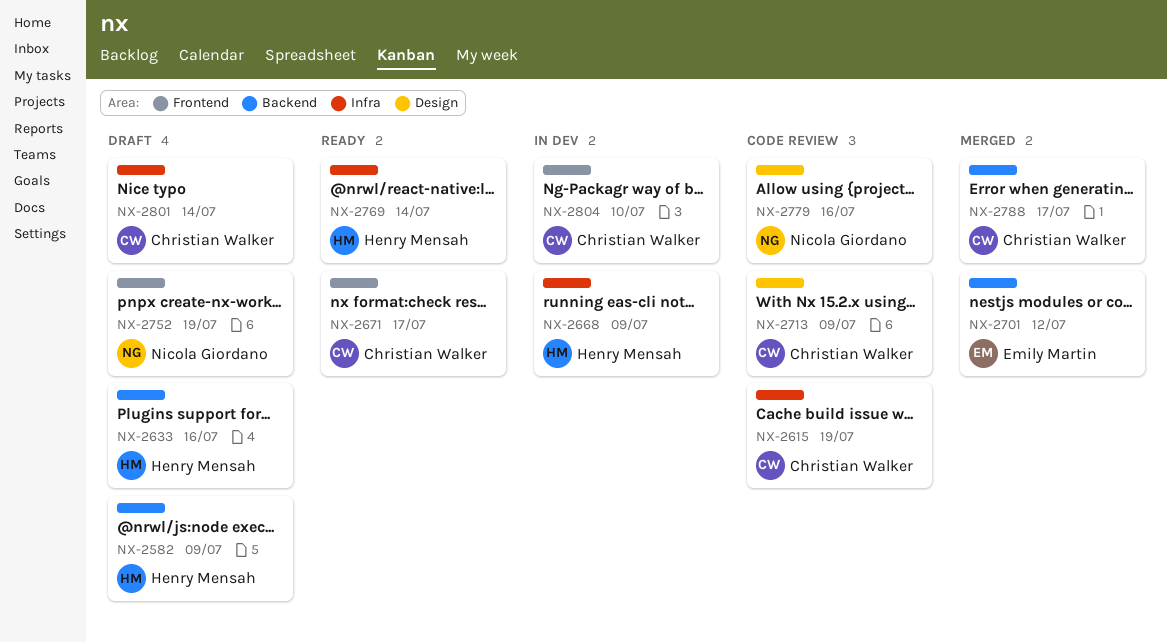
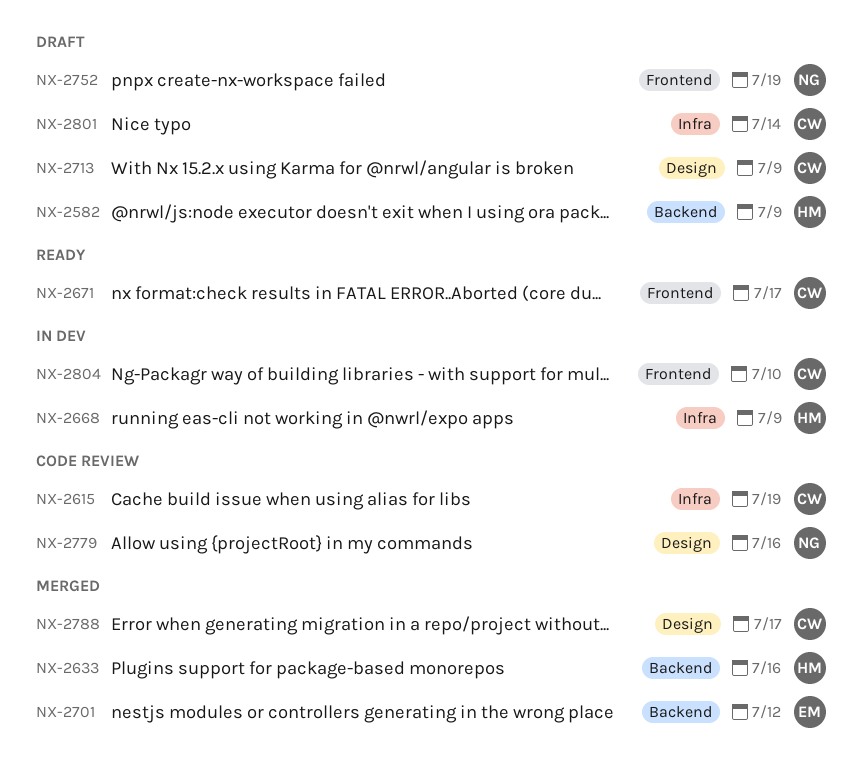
NX-2633, status: Draft -> Merged
NX-2713, status: Code review -> Draft
NX-2769: present -> none
NX-2788, label: Backend -> Design

